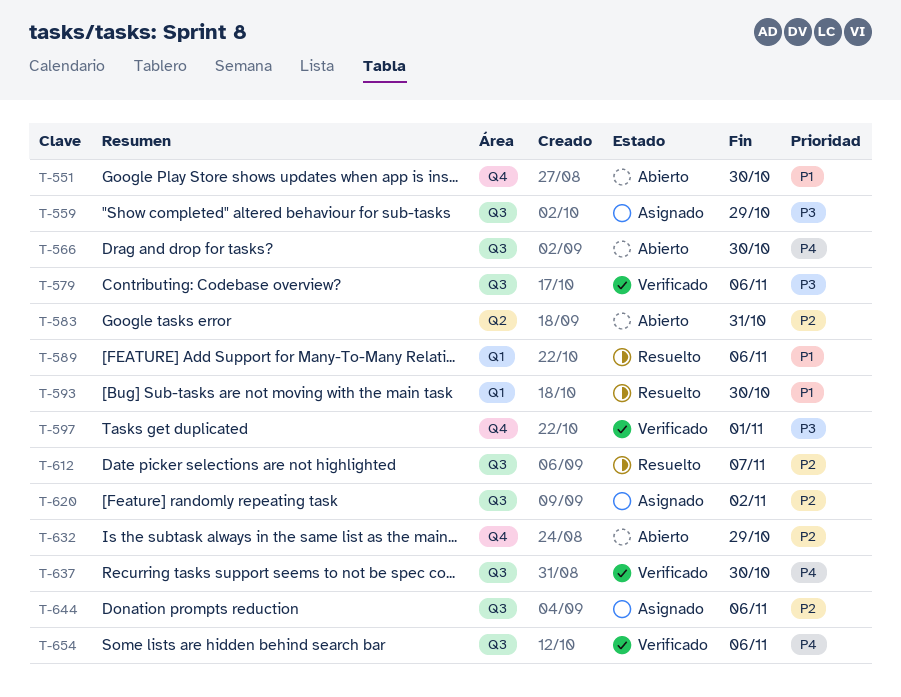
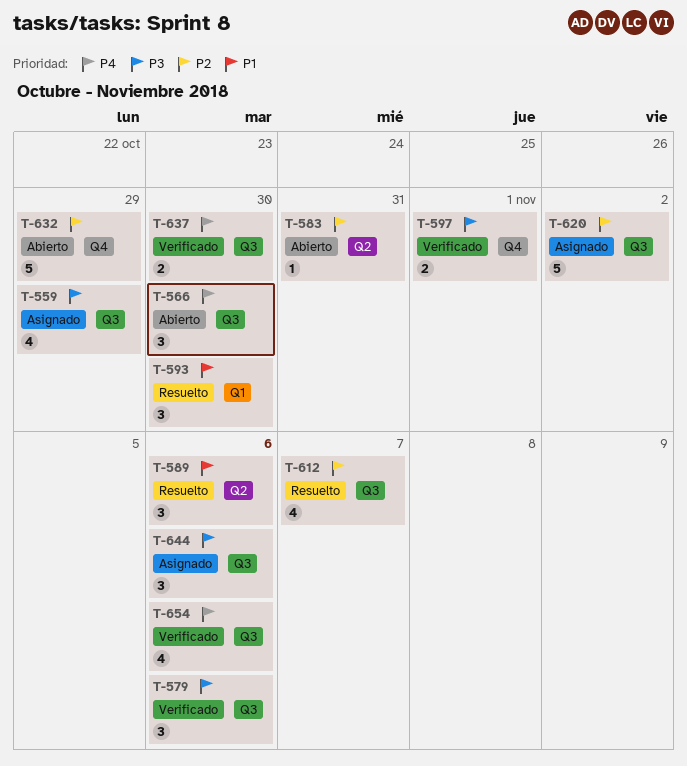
T-551: present -> none
T-589, label: Q1 -> Q2
T-644, priority: P2 -> P3

